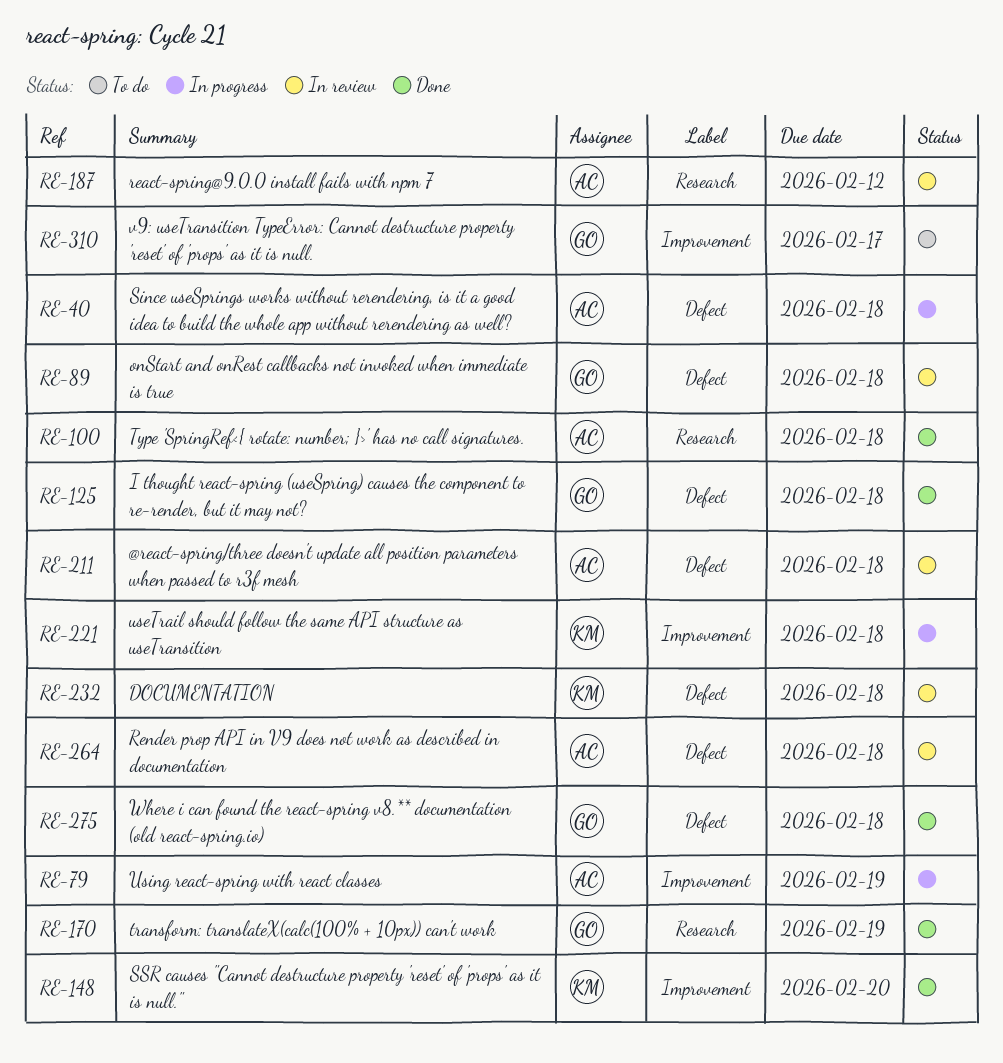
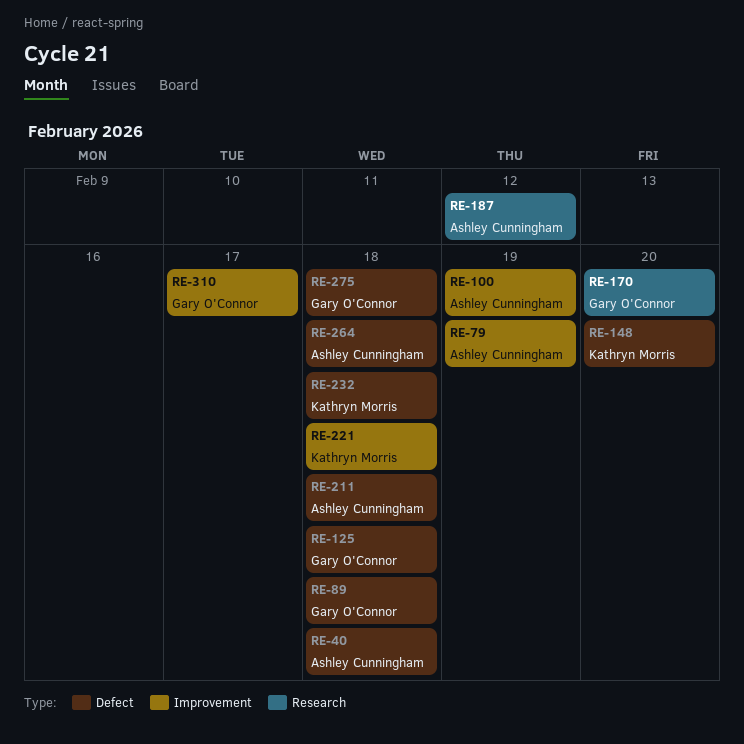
RE-100, label: Research -> Improvement
RE-100, due: Feb 18 -> Feb 19
RE-148, label: Improvement -> Defect
RE-170, due: Feb 19 -> Feb 20

